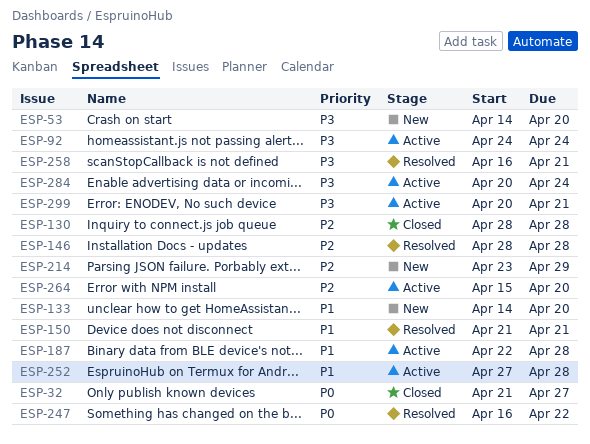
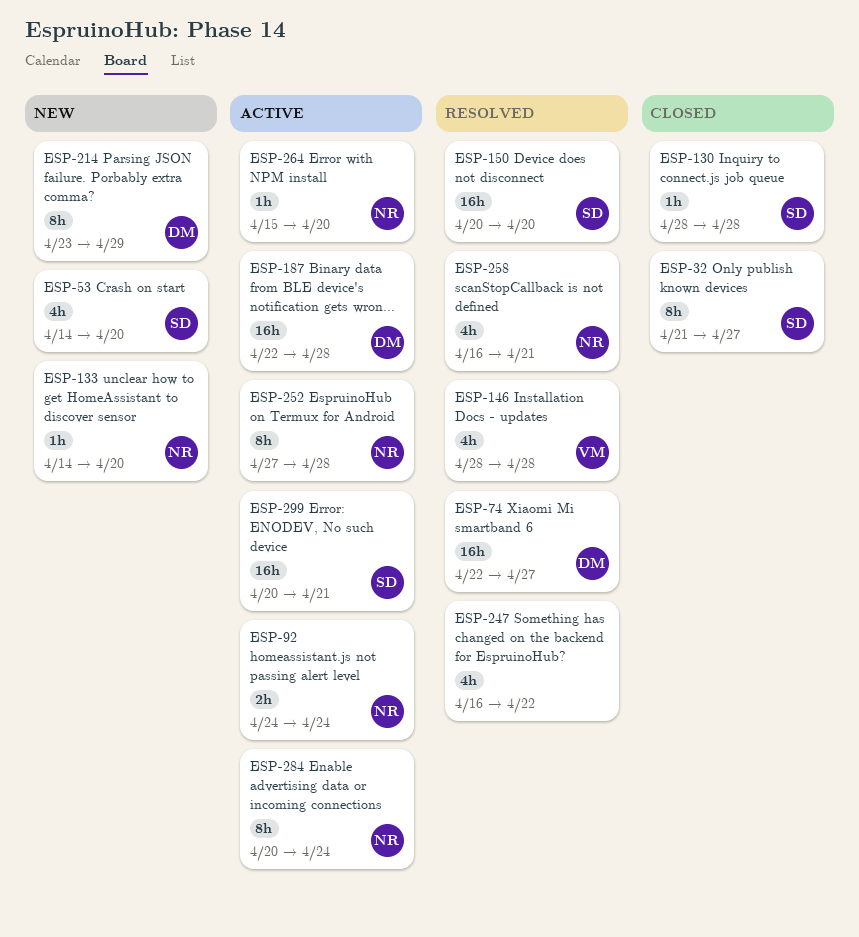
ESP-74: none -> present
ESP-150, start: Apr 21 -> Apr 20
ESP-150, due: Apr 21 -> Apr 20

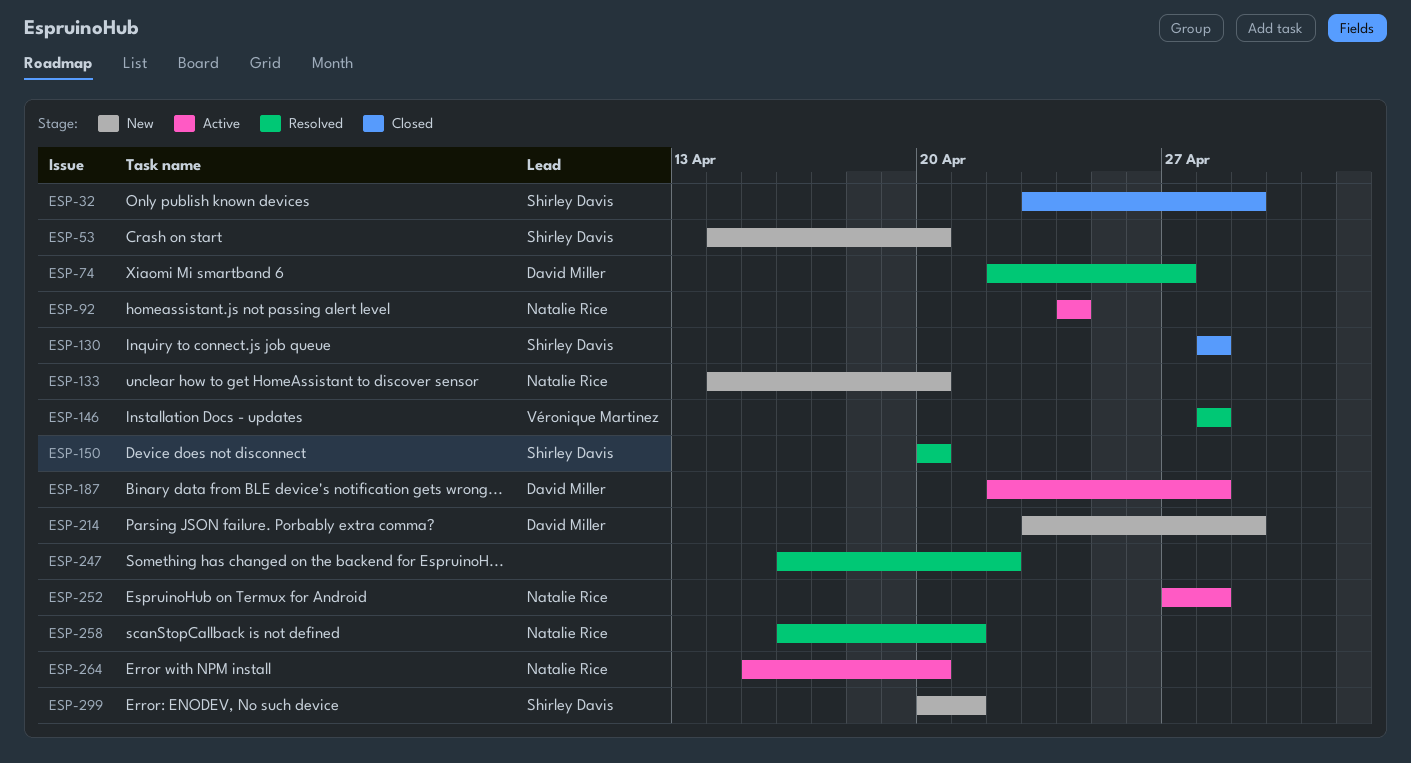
ESP-32, start: Apr 21 -> Apr 23
ESP-32, due: Apr 27 -> Apr 29
ESP-284: present -> none
ESP-299, status: Active -> New

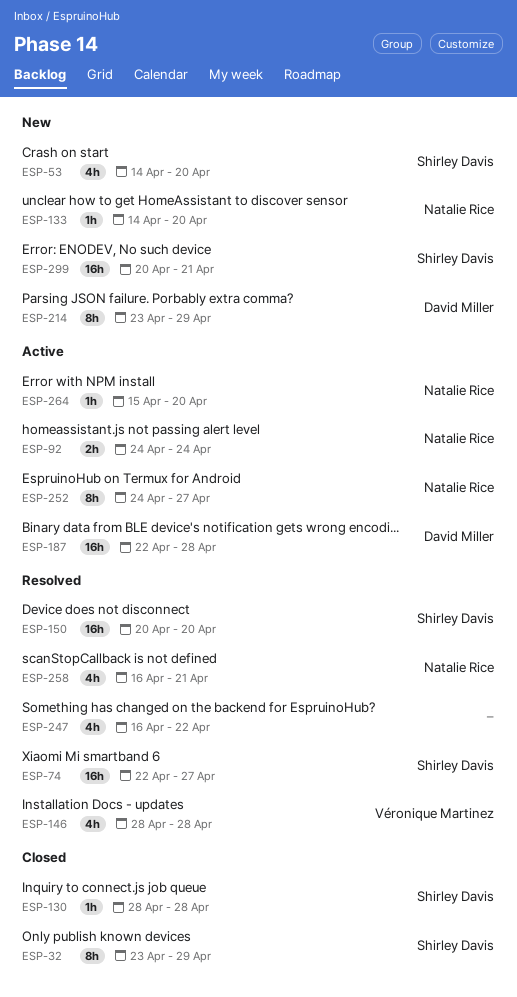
ESP-74, owner: David Miller -> Shirley Davis
ESP-252, start: Apr 27 -> Apr 24
ESP-252, due: Apr 28 -> Apr 27

